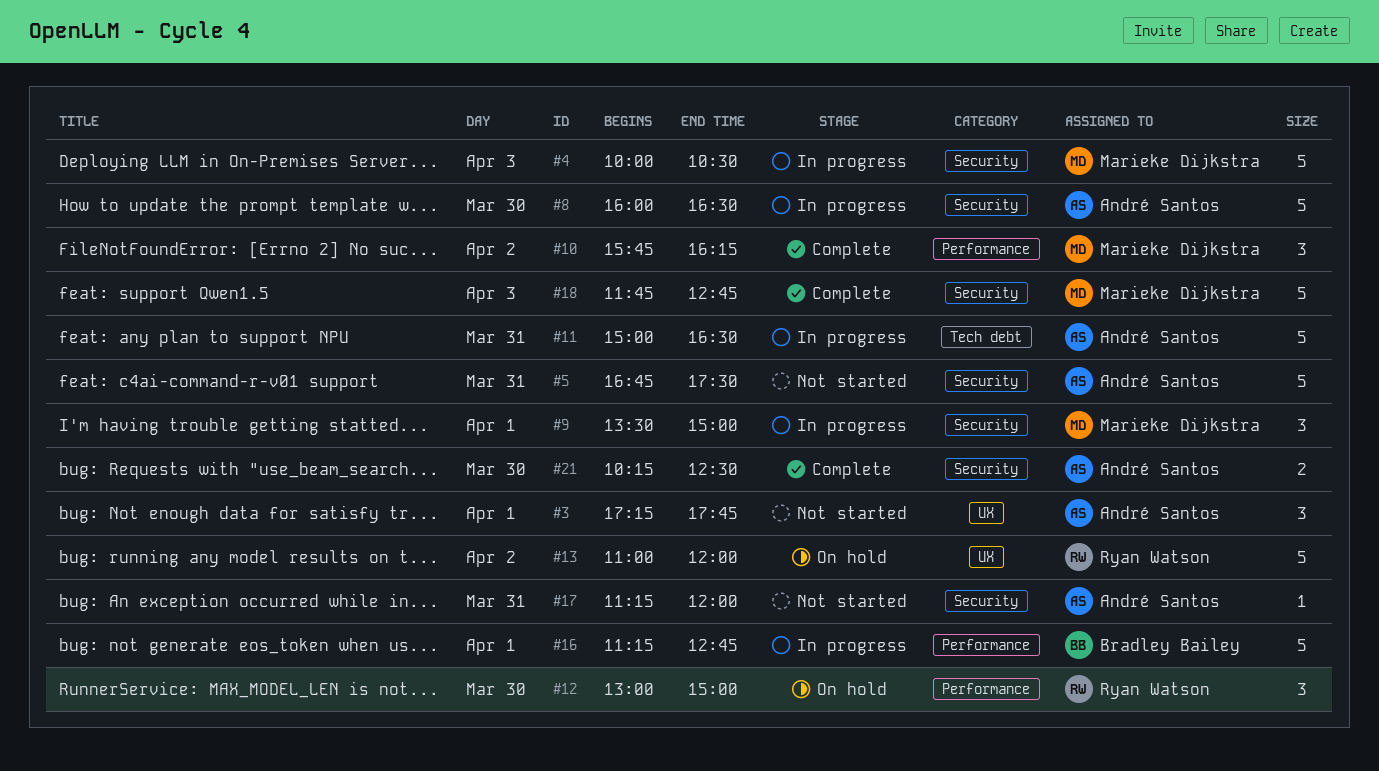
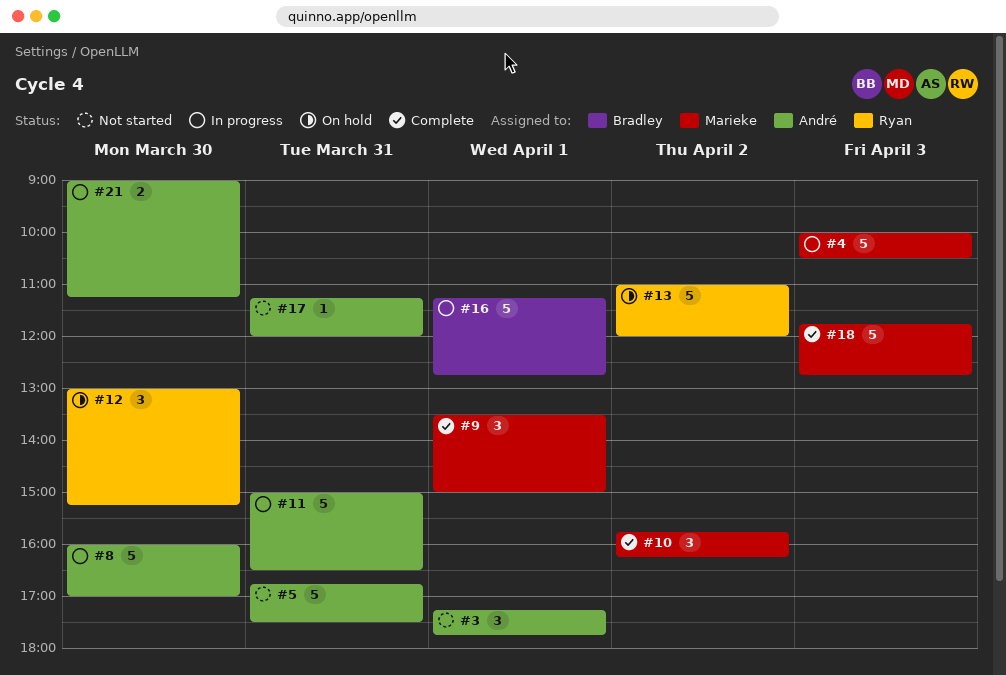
#8, ends: 16:30 -> 17:00
#9, status: In progress -> Complete
#12, ends: 15:00 -> 15:15
#21, status: Complete -> In progress
#21, begins: 10:15 -> 09:00
#21, ends: 12:30 -> 11:15

